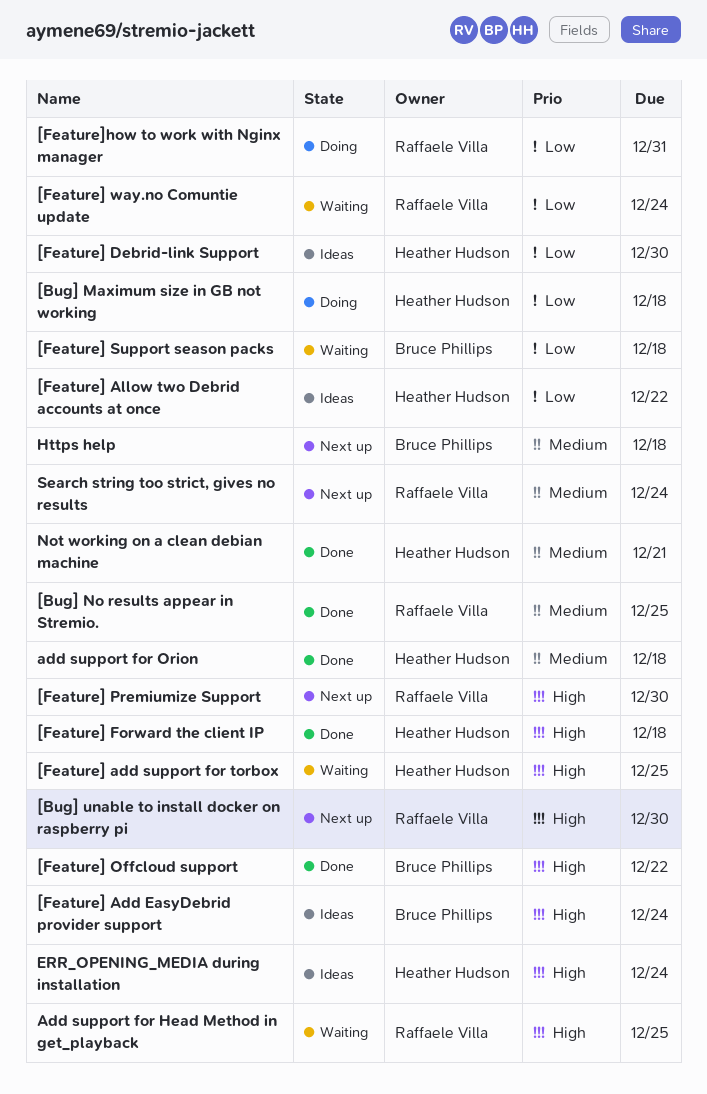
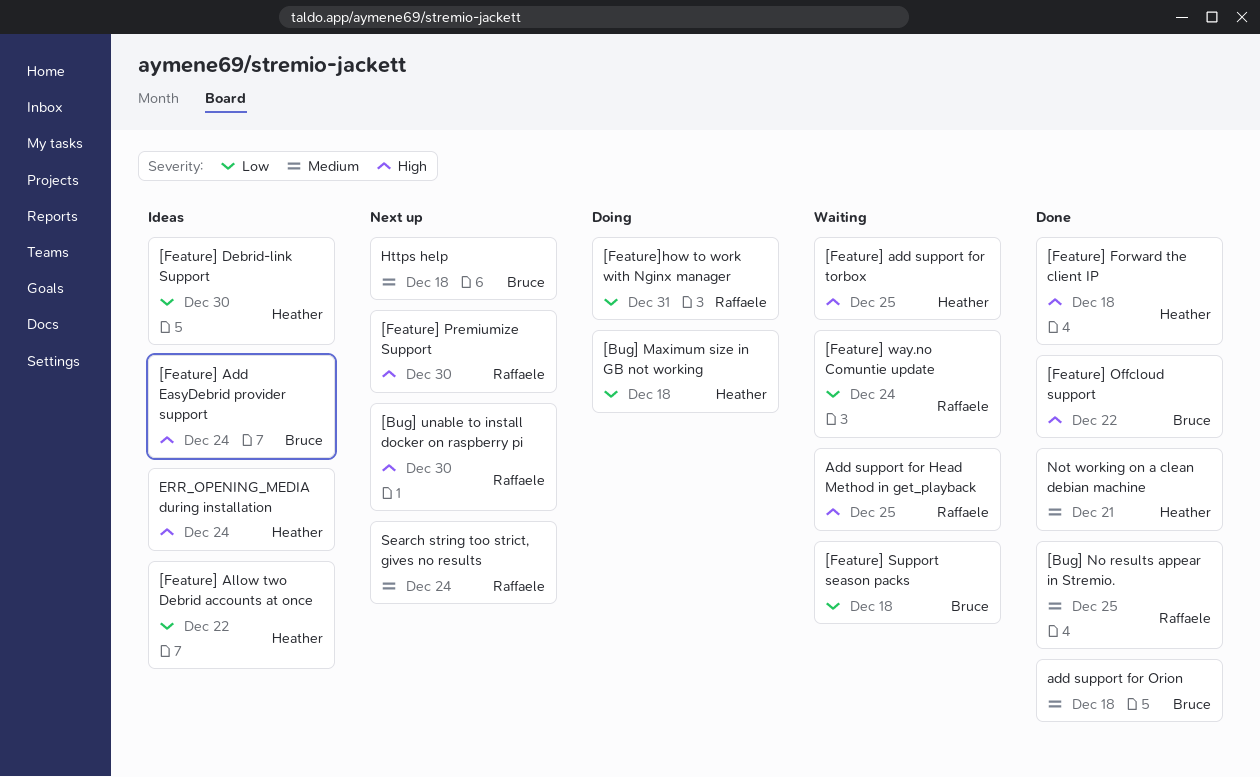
add support for Orion, owner: Heather Hudson -> Bruce Phillips

